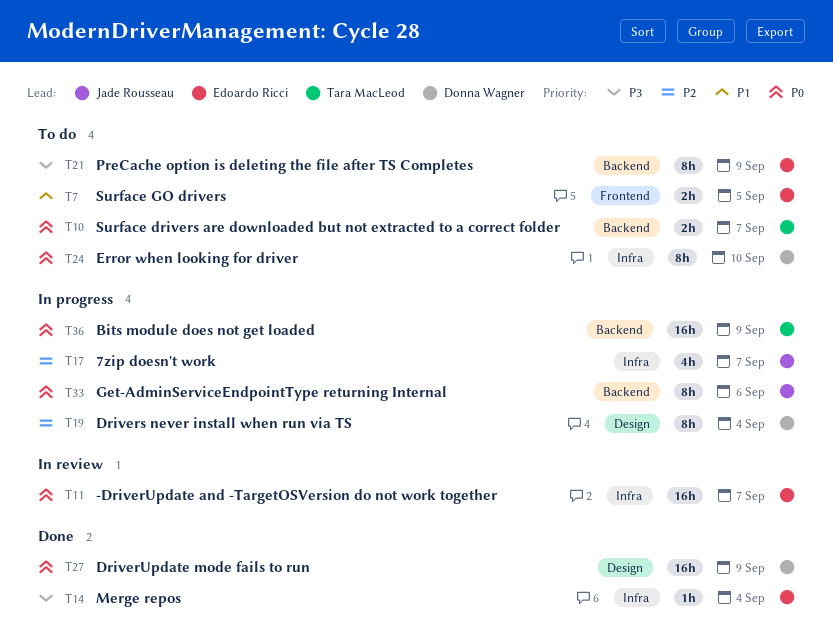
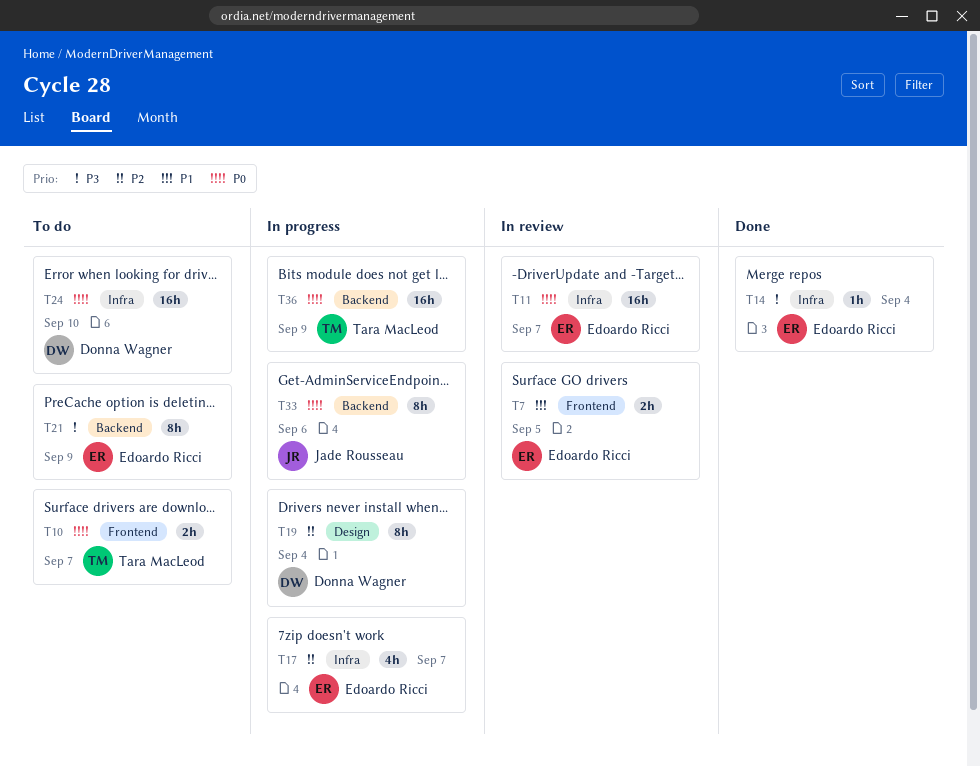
T7, status: To do -> In review
T10, label: Backend -> Frontend
T17, owner: Jade Rousseau -> Edoardo Ricci
T24, estimate: 8h -> 16h
T27: present -> none

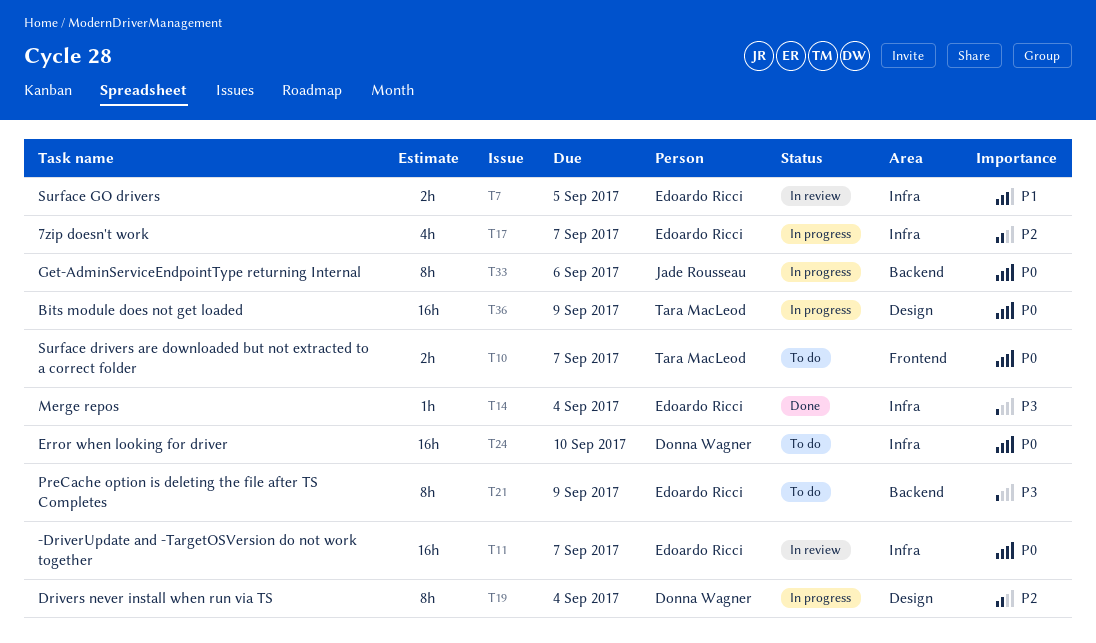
T7, label: Frontend -> Infra
T36, label: Backend -> Design

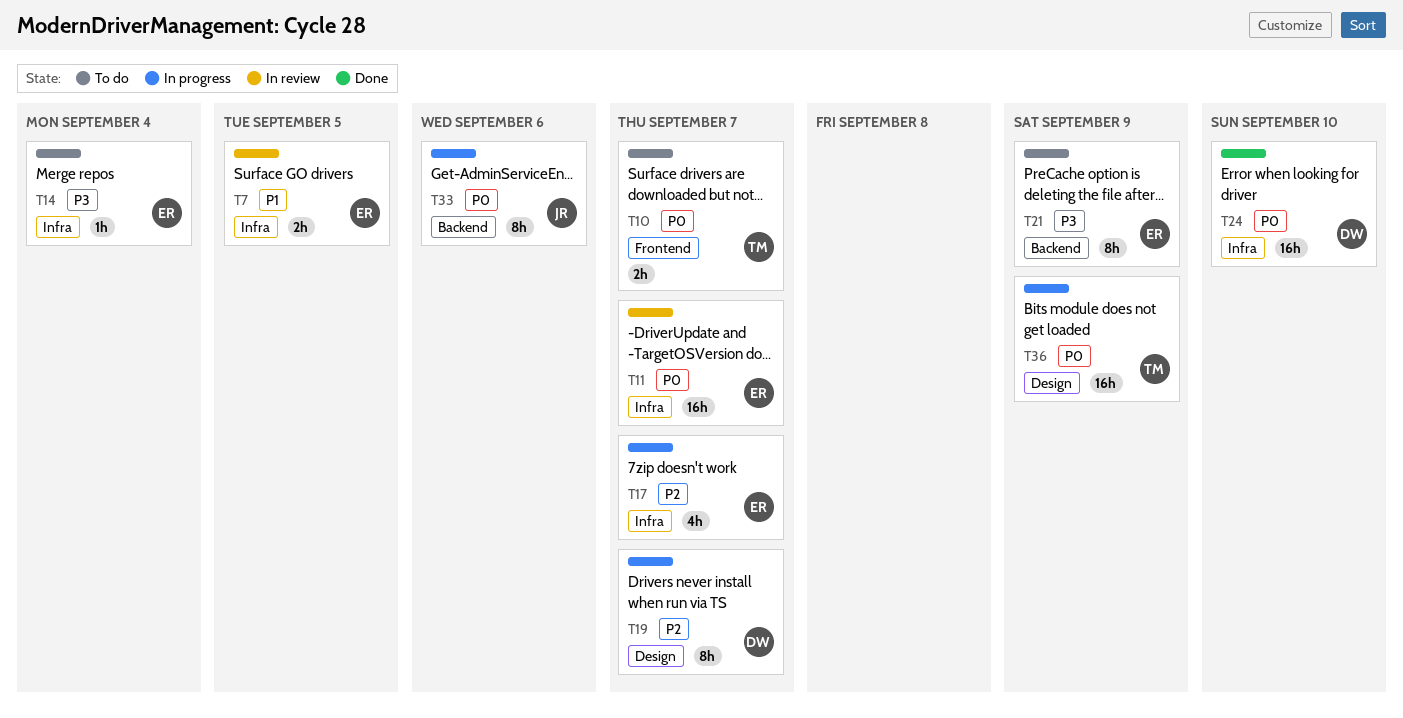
T14, status: Done -> To do
T19, due: Sep 4 -> Sep 7
T24, status: To do -> Done

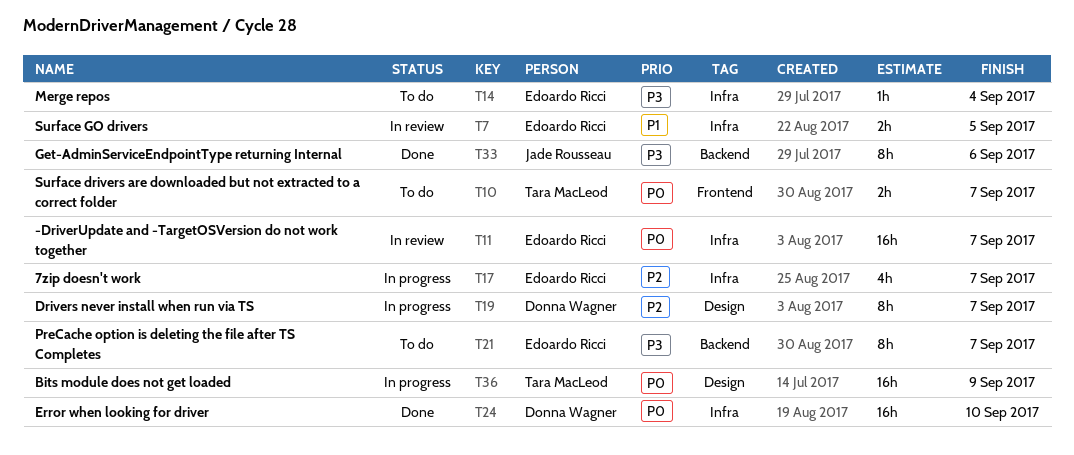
T21, due: Sep 9 -> Sep 7
T33, status: In progress -> Done
T33, priority: P0 -> P3

